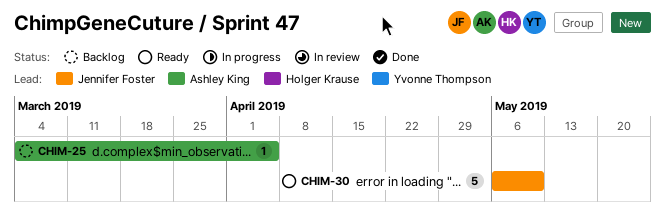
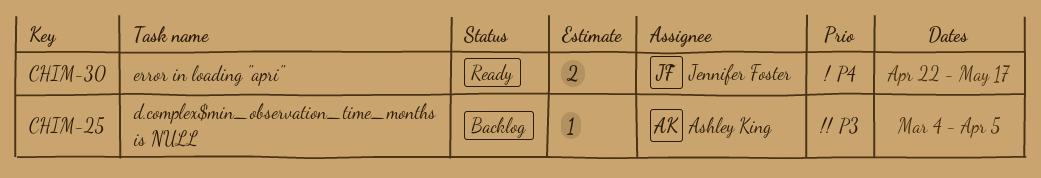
CHIM-30, estimate: 5 -> 2
CHIM-30, start: May 6 -> Apr 22
CHIM-30, due: May 10 -> May 17

